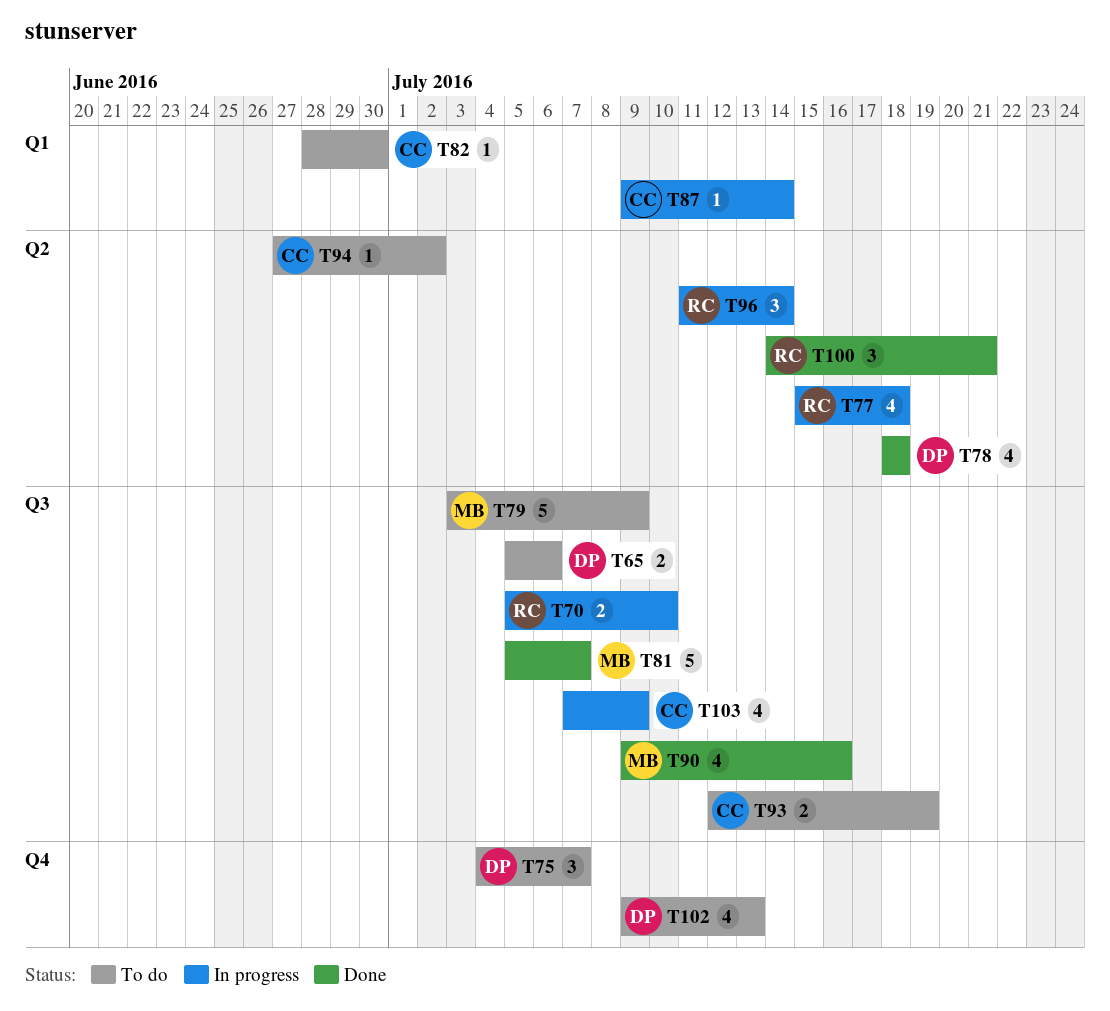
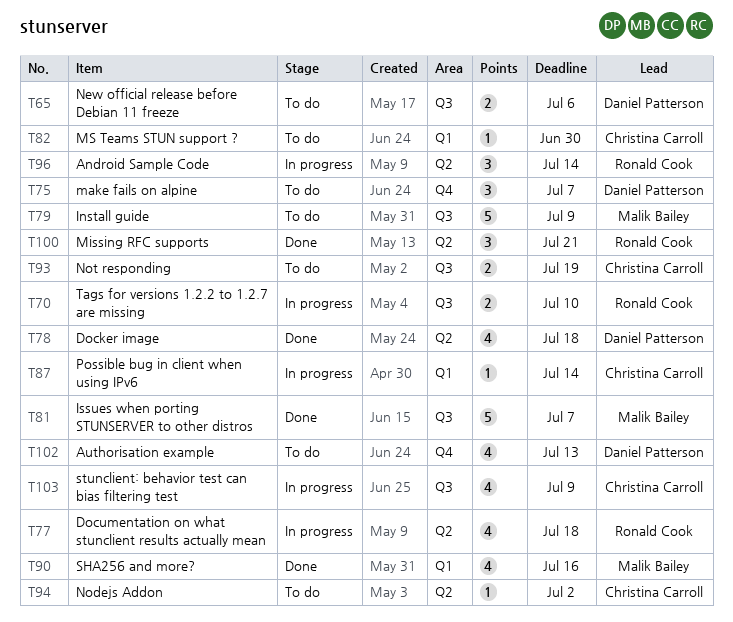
T90, label: Q3 -> Q1

